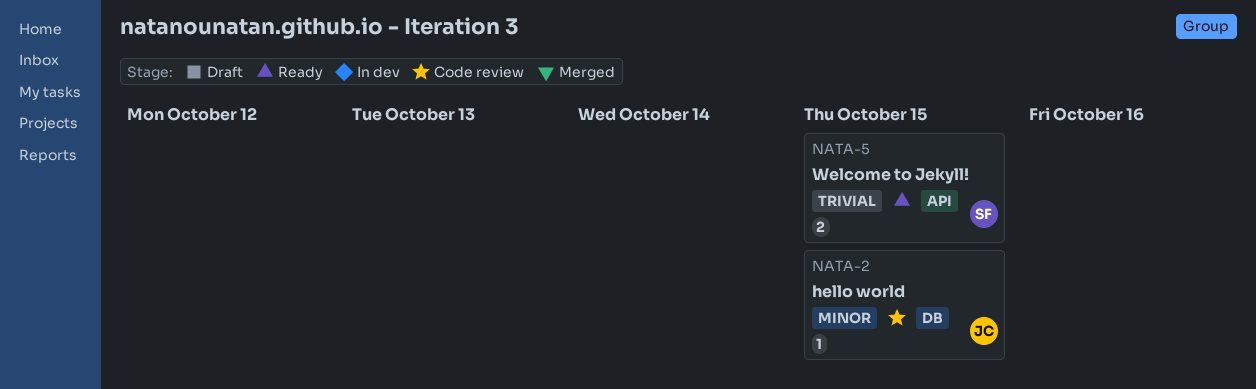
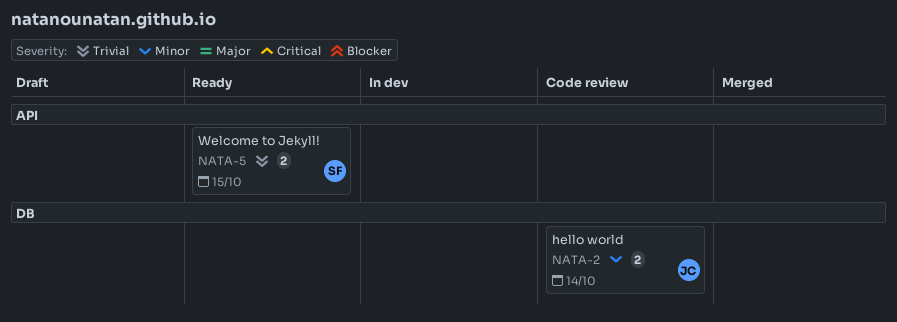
NATA-2, estimate: 1 -> 2
NATA-2, due: Oct 15 -> Oct 14

